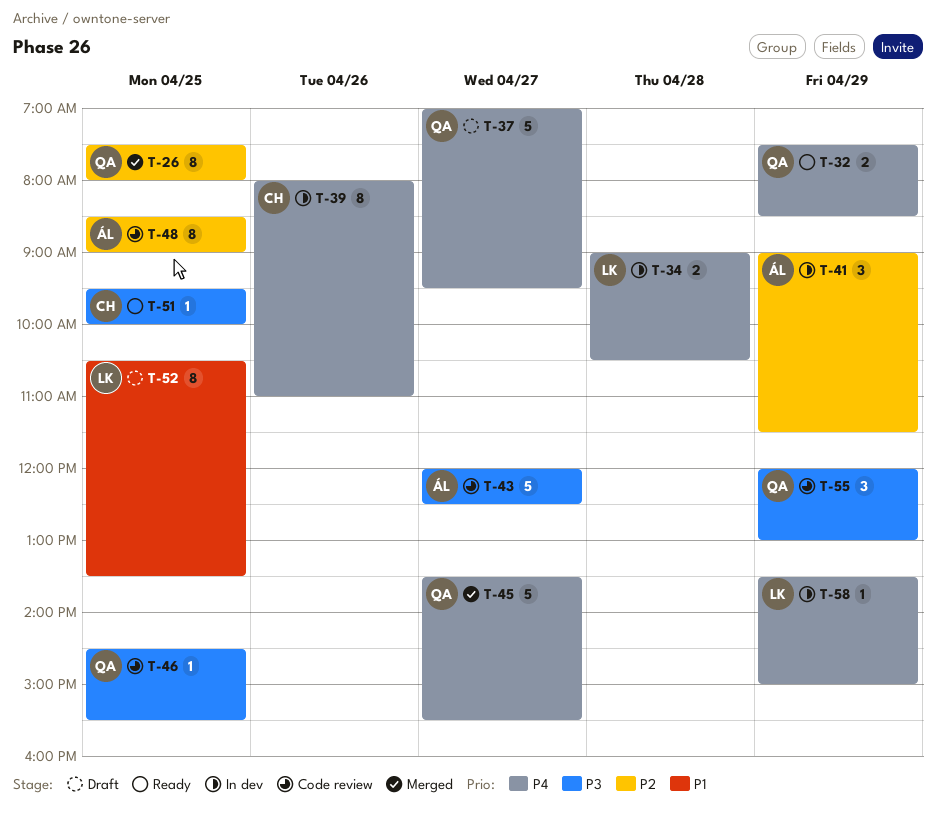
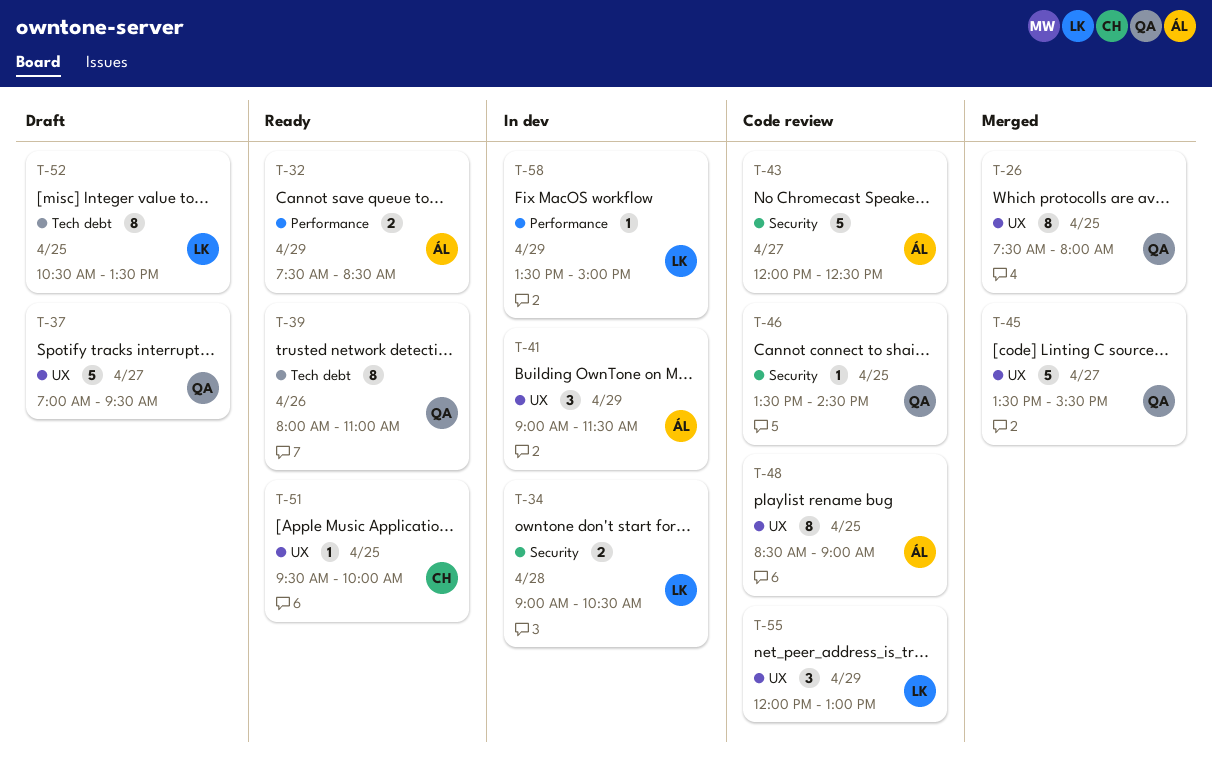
T-32, owner: QA -> ÁL
T-39, status: In dev -> Ready
T-39, owner: CH -> QA
T-46, begins: 14:30 -> 13:30
T-46, ends: 15:30 -> 14:30
T-55, owner: QA -> LK

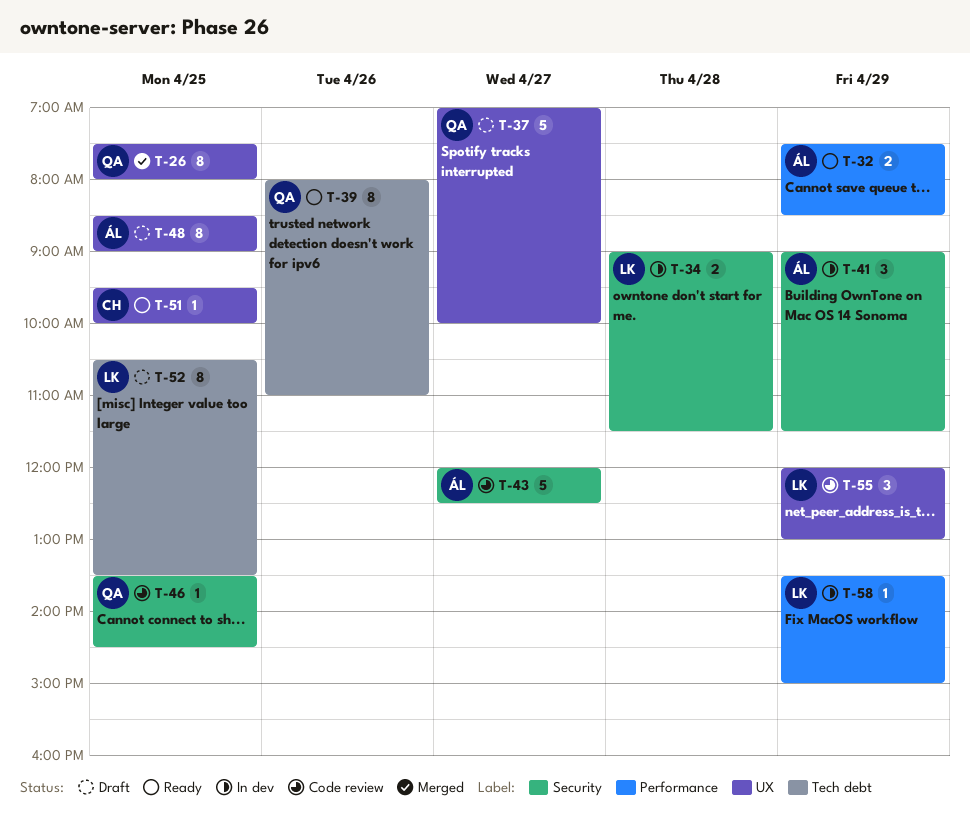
T-34, ends: 10:30 -> 11:30
T-37, ends: 09:30 -> 10:00
T-41, label: UX -> Security
T-45: present -> none
T-48, status: Code review -> Draft

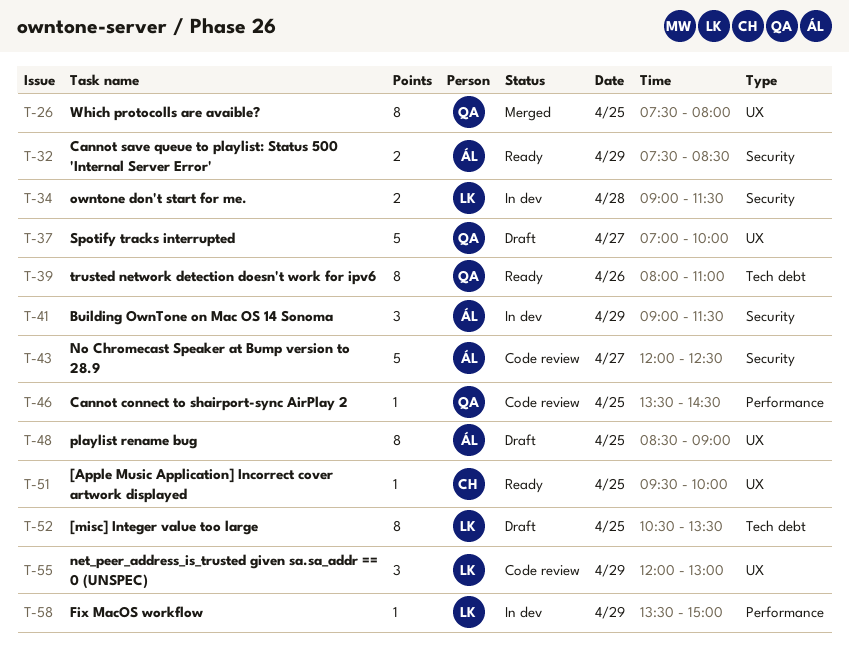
T-32, label: Performance -> Security
T-46, label: Security -> Performance

